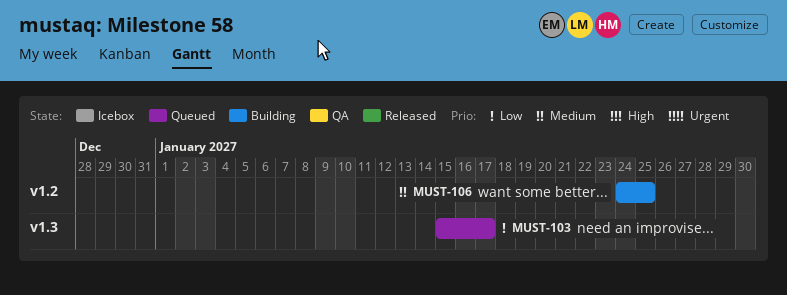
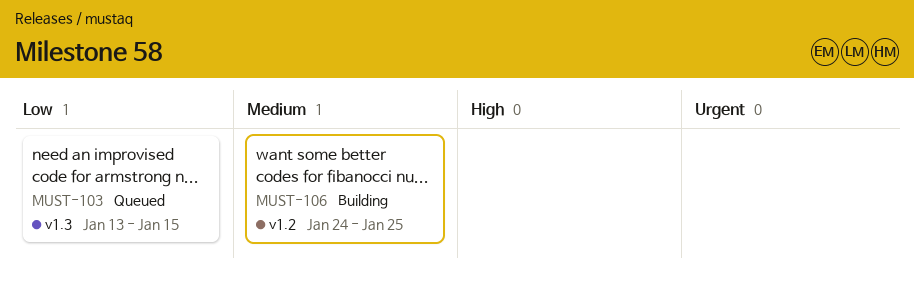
MUST-103, start: Jan 15 -> Jan 13
MUST-103, due: Jan 17 -> Jan 15

